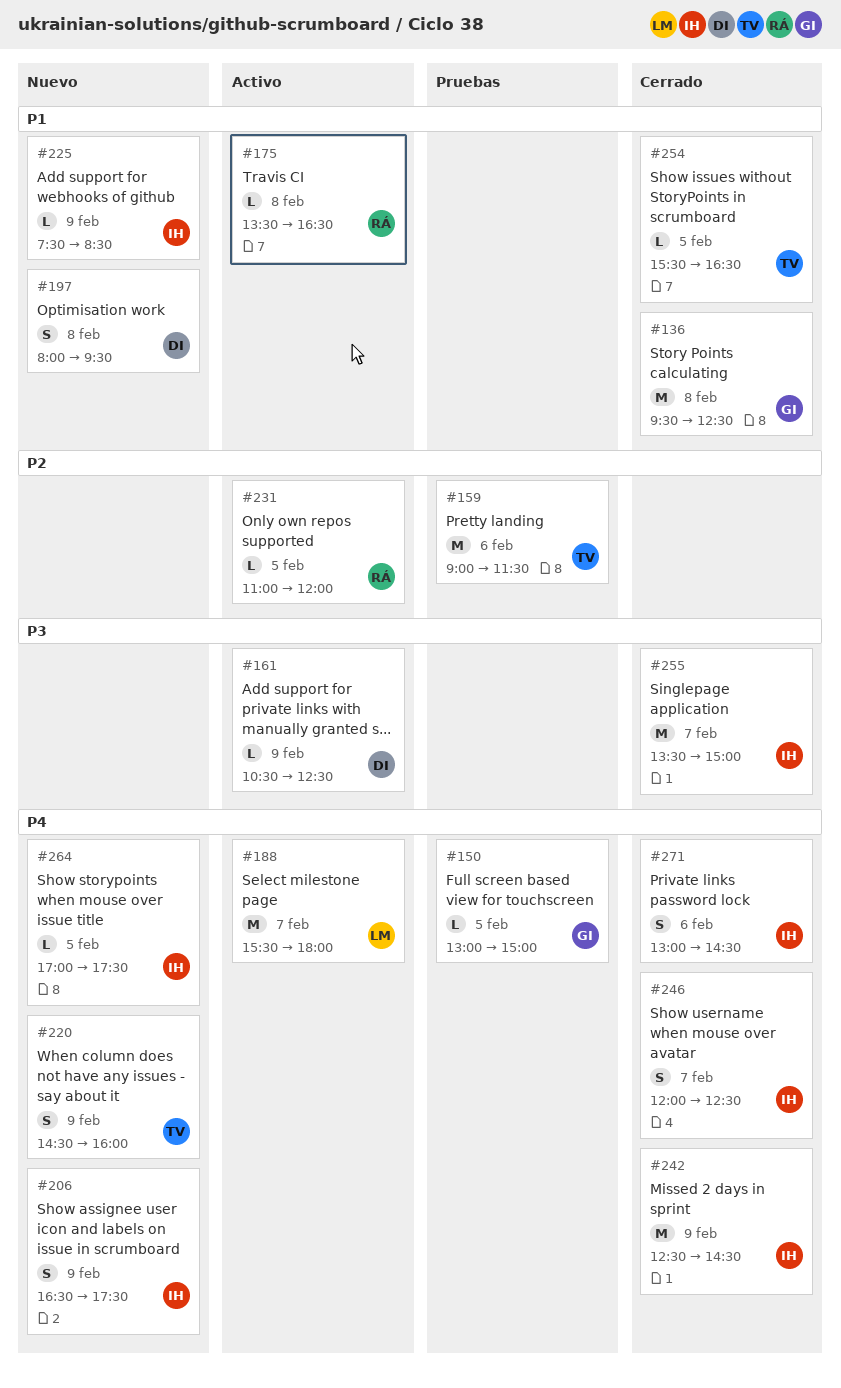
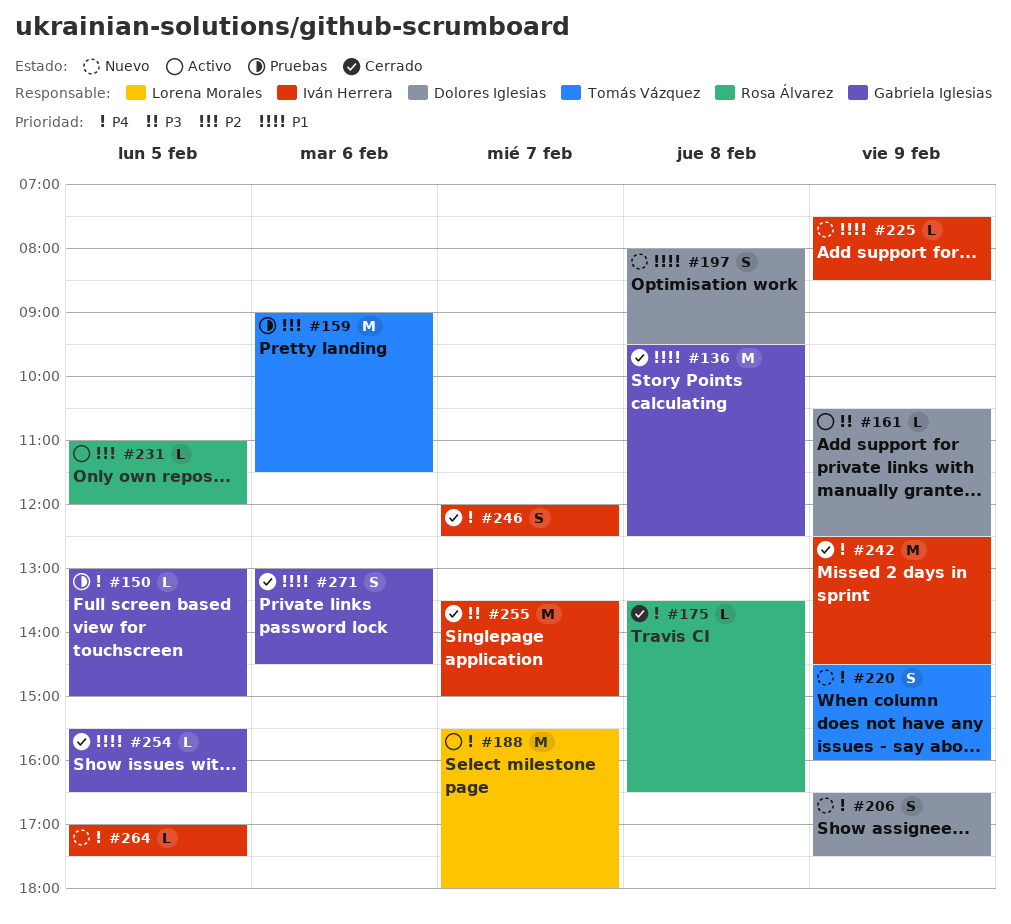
#175, status: Activo -> Cerrado
#175, priority: P1 -> P4
#206, owner: Iván Herrera -> Dolores Iglesias
#254, owner: Tomás Vázquez -> Gabriela Iglesias
#271, owner: Iván Herrera -> Gabriela Iglesias
#271, priority: P4 -> P1

